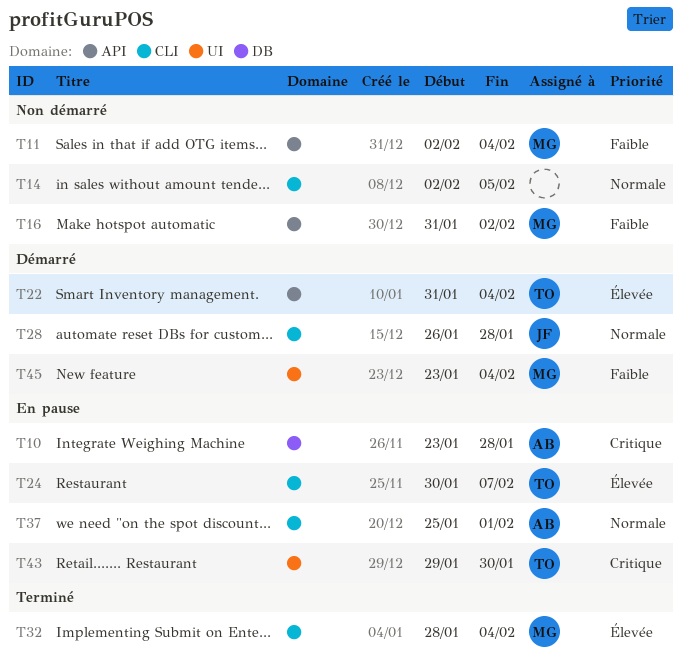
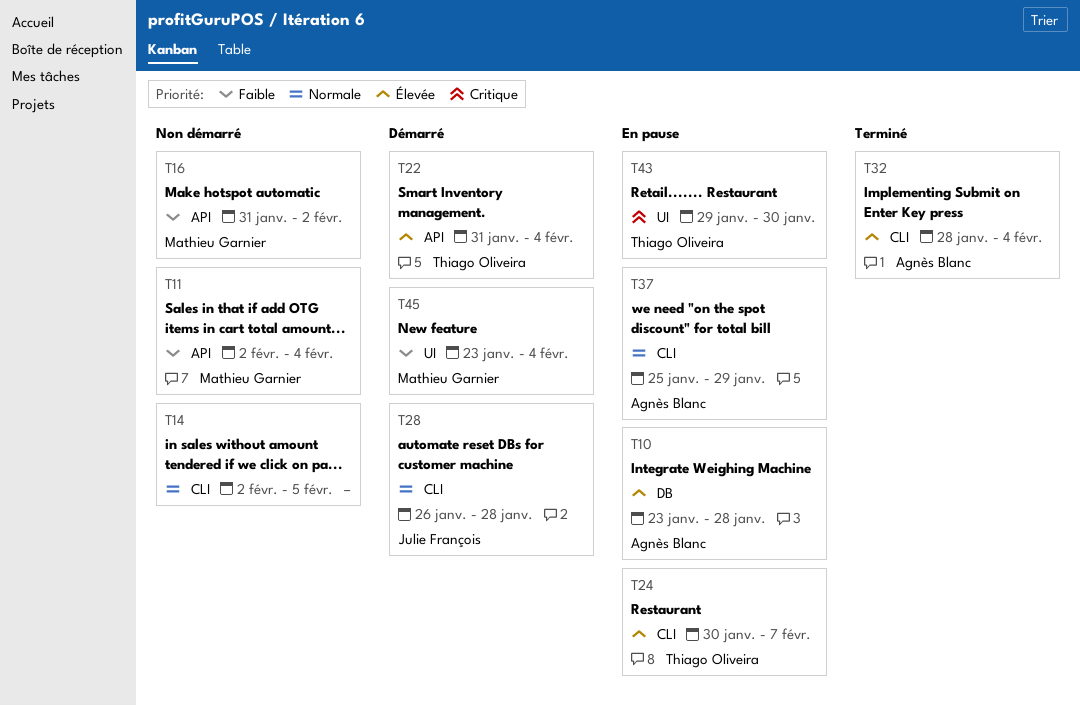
T10, priority: Critique -> Élevée
T32, owner: Mathieu Garnier -> Agnès Blanc
T37, due: Feb 1 -> Jan 29

